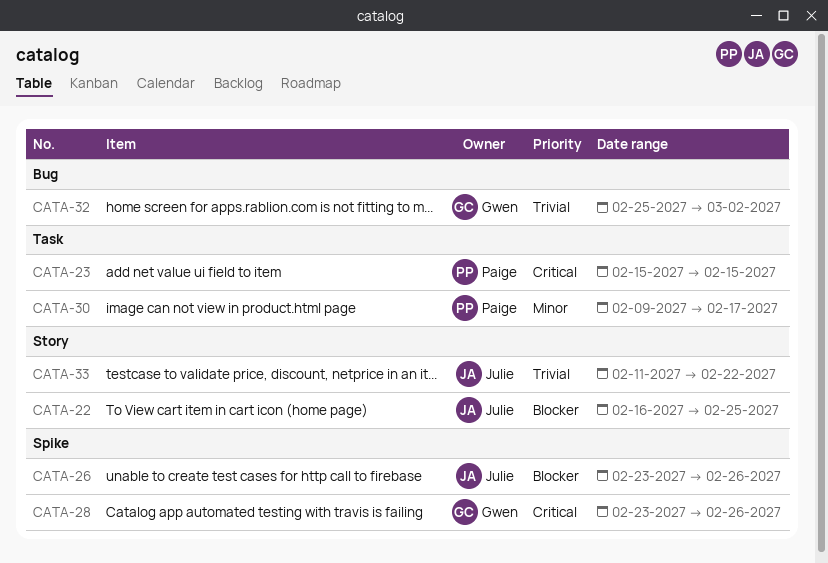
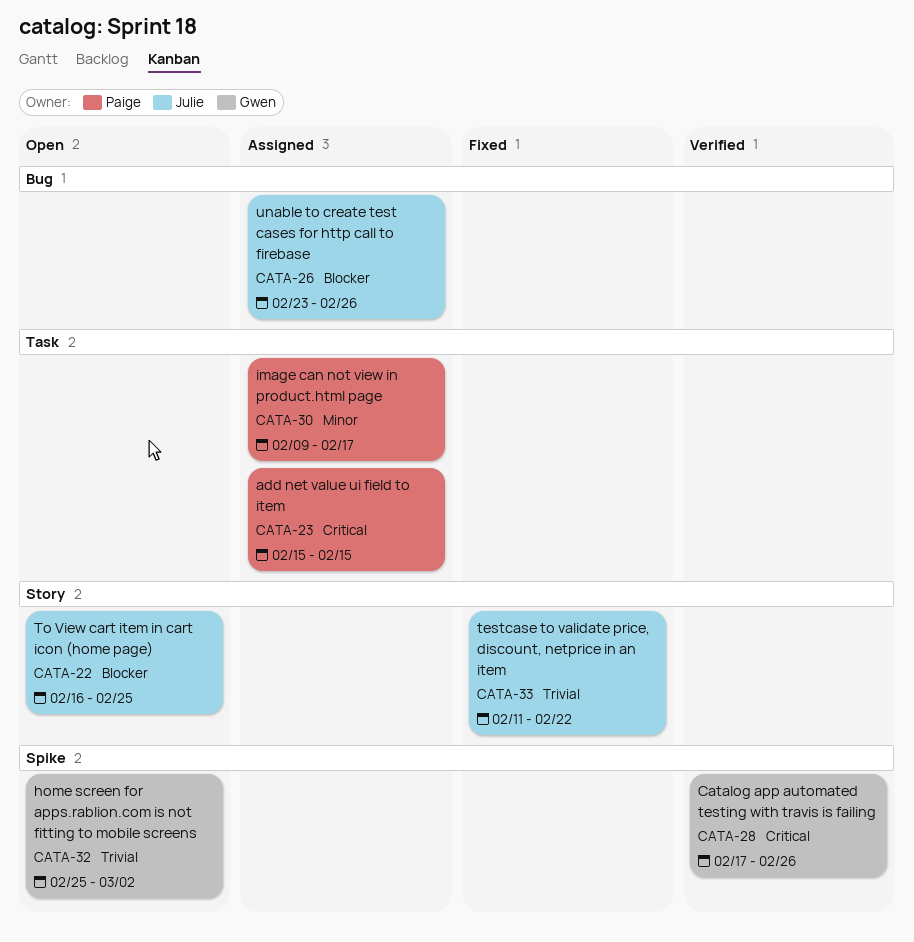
CATA-26, label: Spike -> Bug
CATA-28, start: Feb 23 -> Feb 17
CATA-32, label: Bug -> Spike

